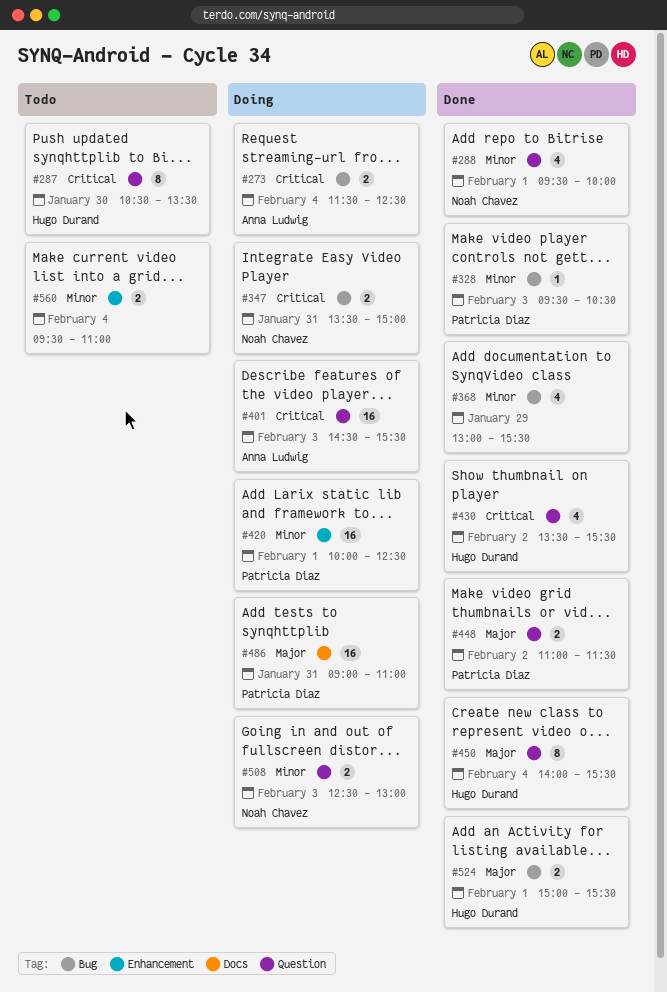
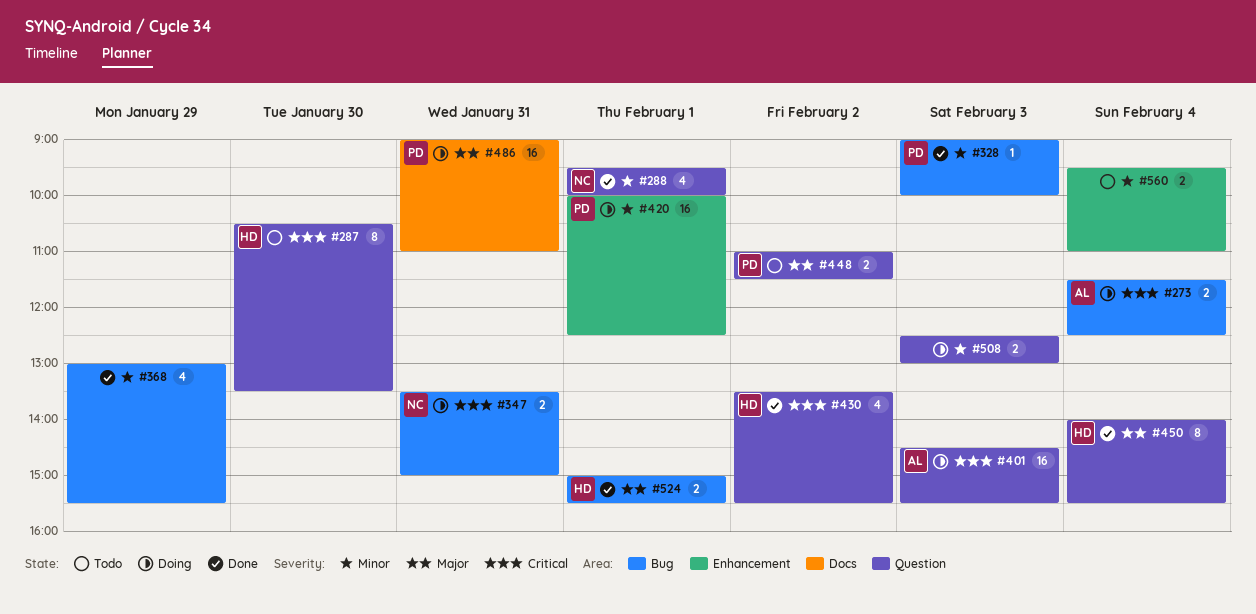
#328, begins: 09:30 -> 09:00
#328, ends: 10:30 -> 10:00
#448, status: Done -> Todo
#508, owner: Noah Chavez -> none

